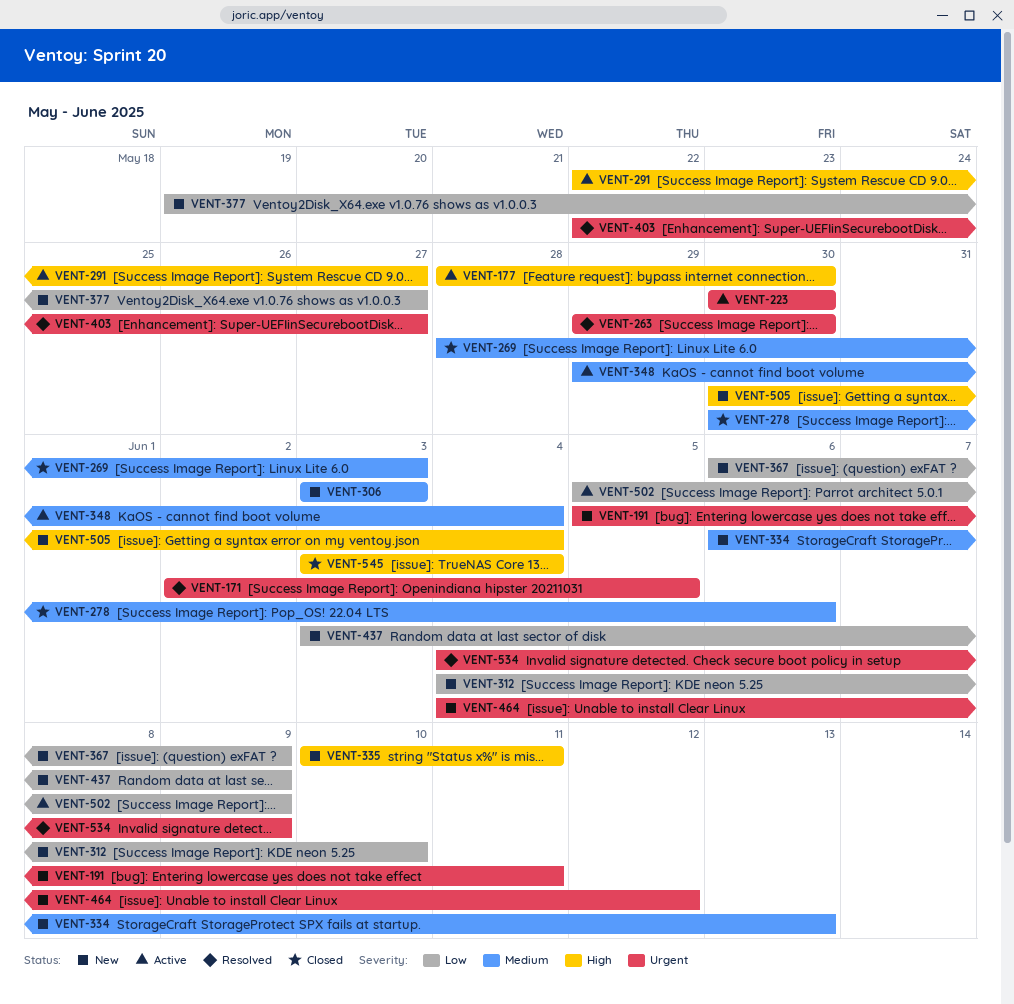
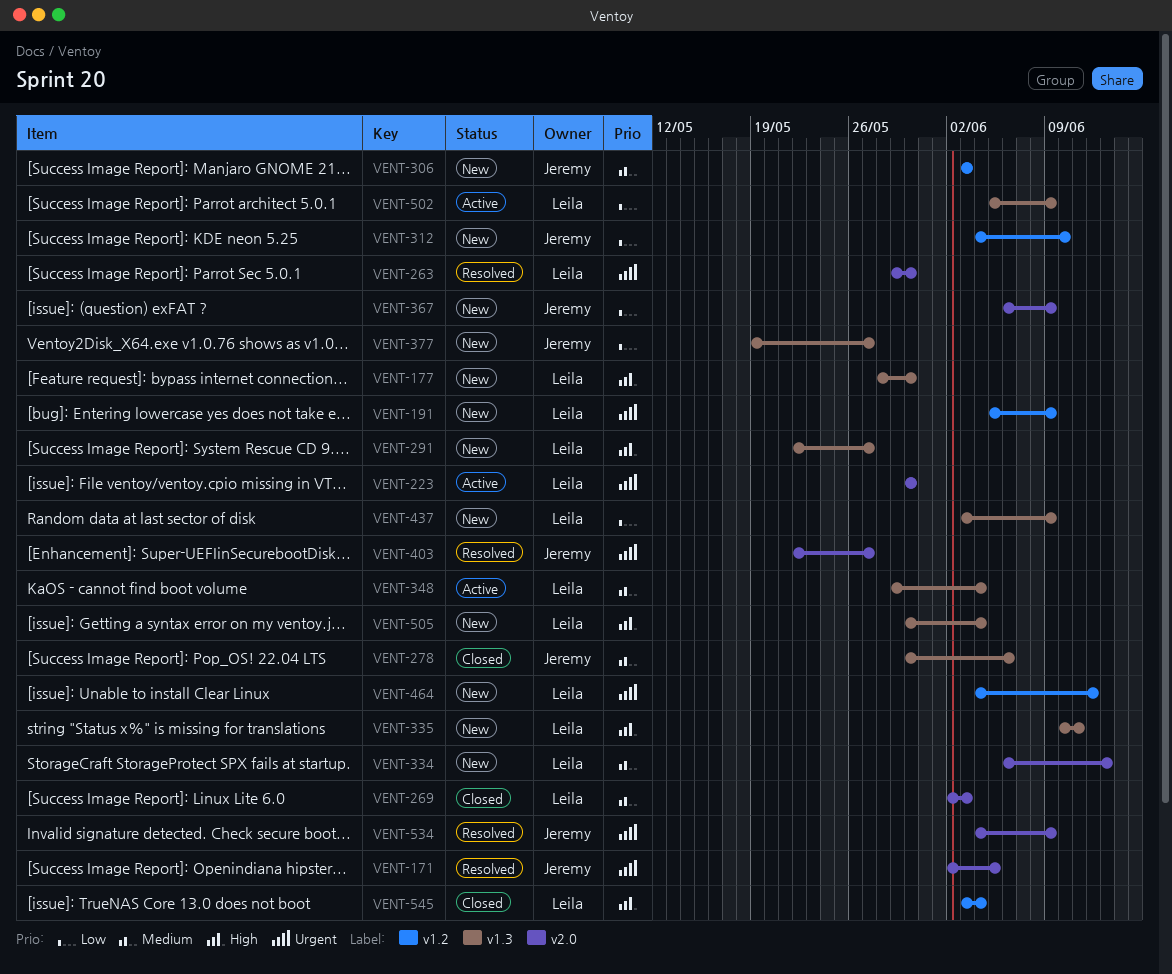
VENT-177, status: Active -> New
VENT-191, due: Jun 11 -> Jun 9
VENT-269, start: May 28 -> Jun 2
VENT-291, status: Active -> New

